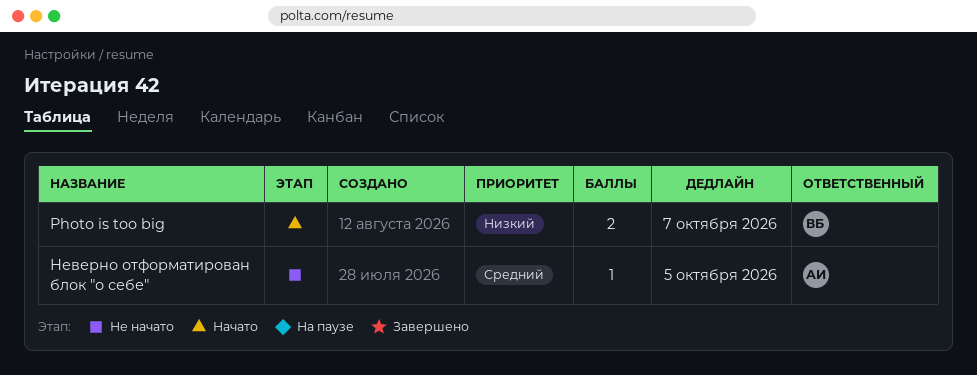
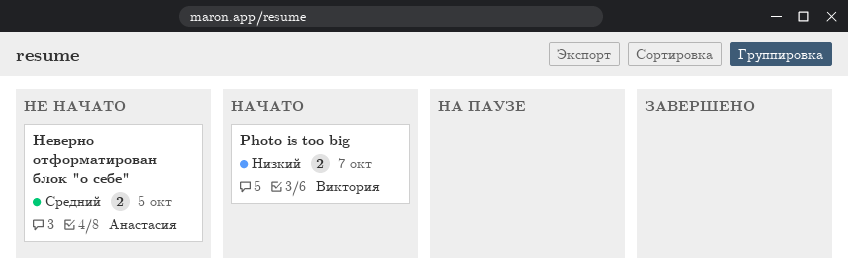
Неверно отформатирован блок "о себе", estimate: 1 -> 2

